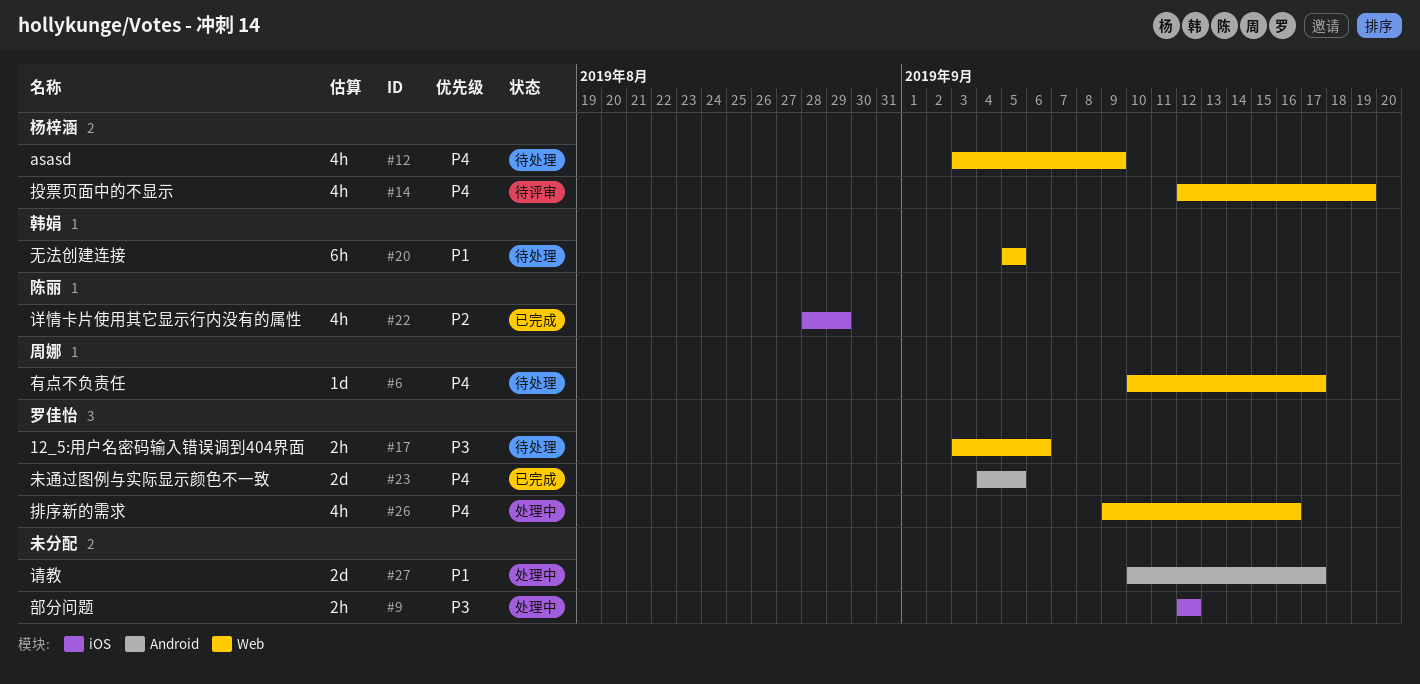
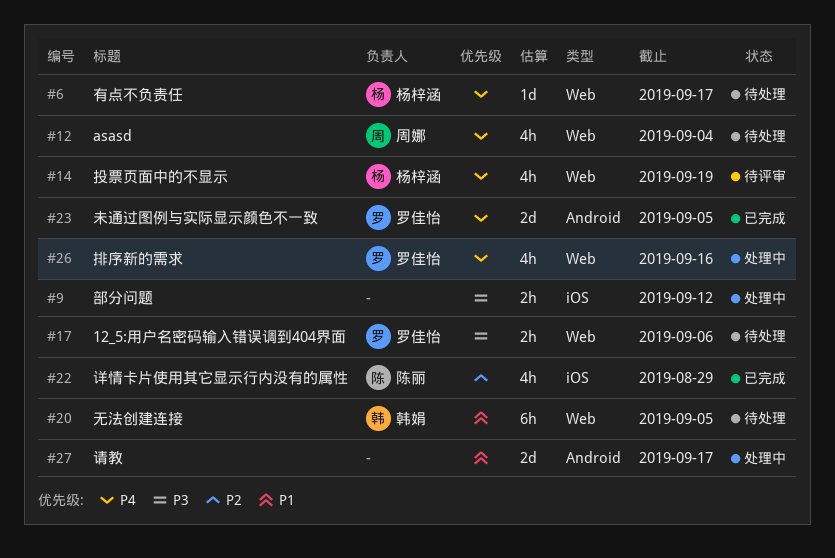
#6, owner: 周娜 -> 杨梓涵
#12, owner: 杨梓涵 -> 周娜
#12, due: Sep 9 -> Sep 4

